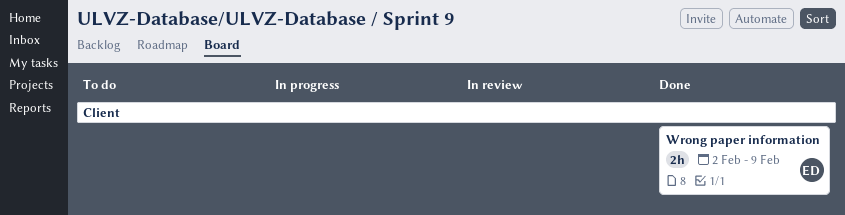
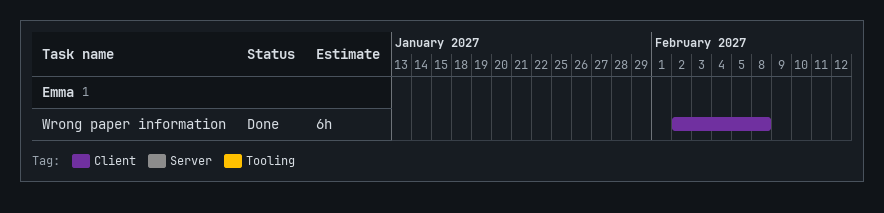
Wrong paper information, estimate: 2h -> 6h
Wrong paper information, due: Feb 9 -> Feb 8

